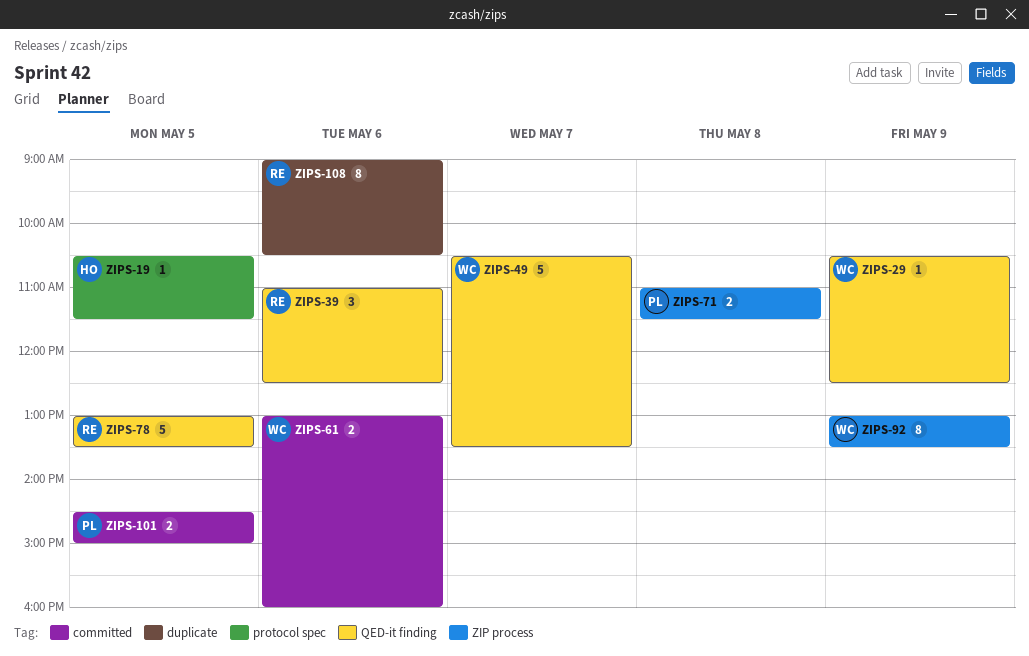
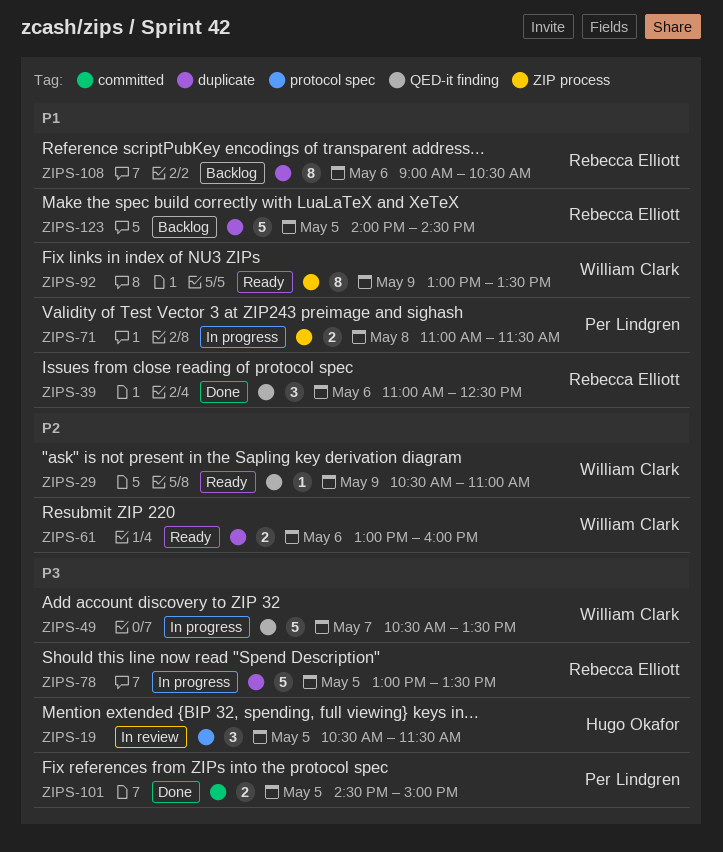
ZIPS-19, estimate: 1 -> 3
ZIPS-29, ends: 12:30 -> 11:00
ZIPS-61, label: committed -> duplicate
ZIPS-78, label: QED-it finding -> duplicate
ZIPS-123: none -> present

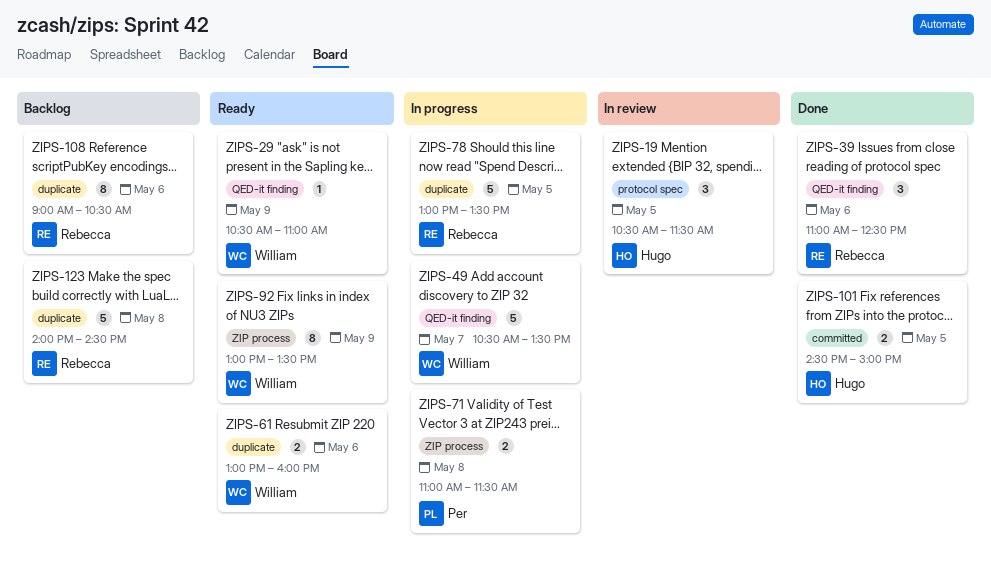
ZIPS-101, owner: Per Lindgren -> Hugo Okafor
ZIPS-123, day: May 5 -> May 8

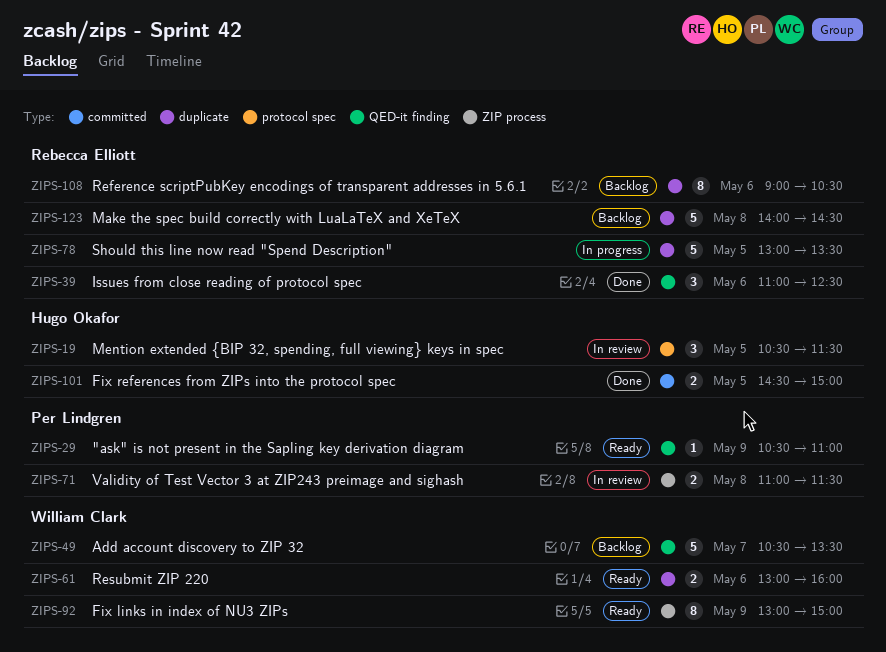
ZIPS-29, owner: William Clark -> Per Lindgren
ZIPS-49, status: In progress -> Backlog
ZIPS-71, status: In progress -> In review
ZIPS-92, ends: 13:30 -> 15:00

